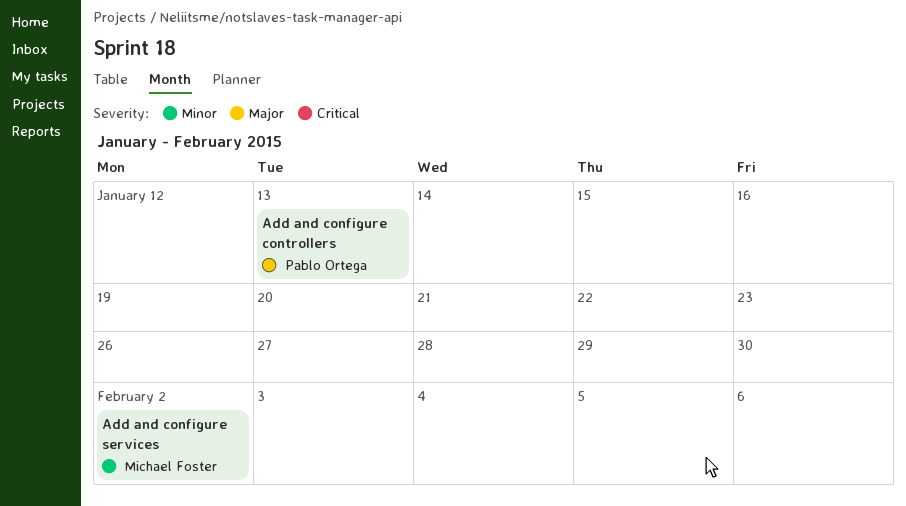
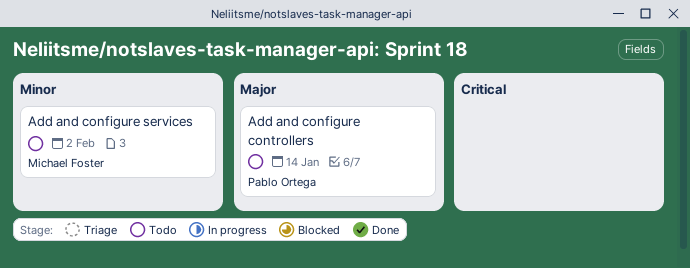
Add and configure controllers, due: Jan 13 -> Jan 14

